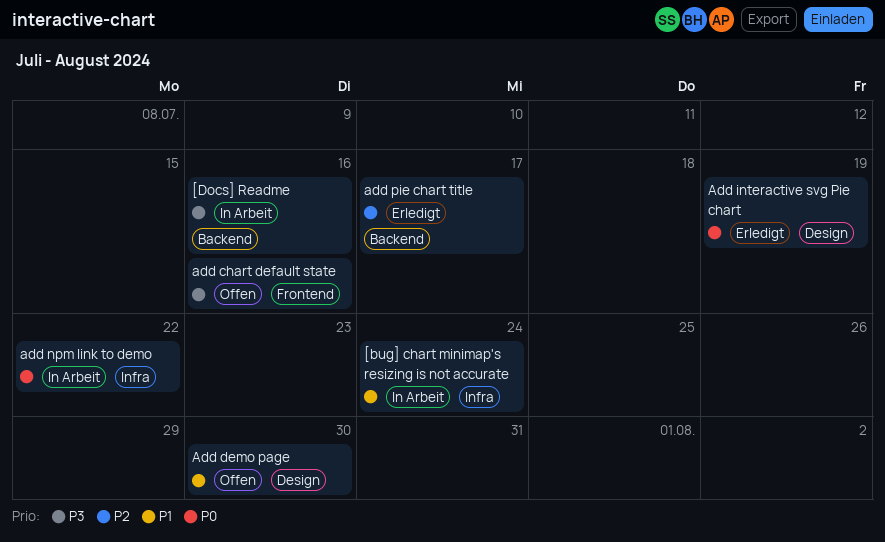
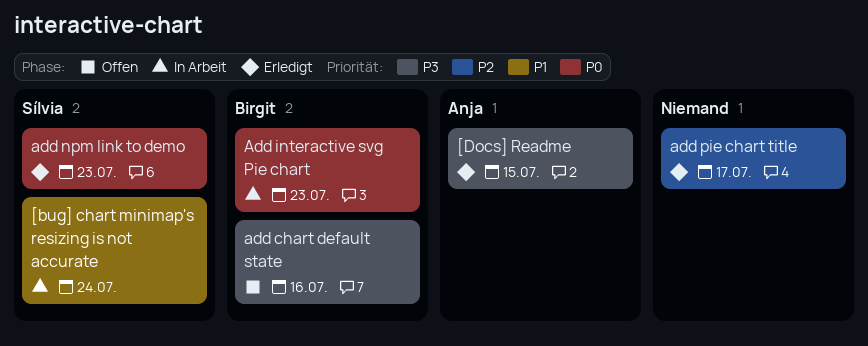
[Docs] Readme, status: In Arbeit -> Erledigt
[Docs] Readme, due: Jul 16 -> Jul 15
Add demo page: present -> none
Add interactive svg Pie chart, status: Erledigt -> In Arbeit
Add interactive svg Pie chart, due: Jul 19 -> Jul 23
add npm link to demo, status: In Arbeit -> Erledigt
add npm link to demo, due: Jul 22 -> Jul 23

